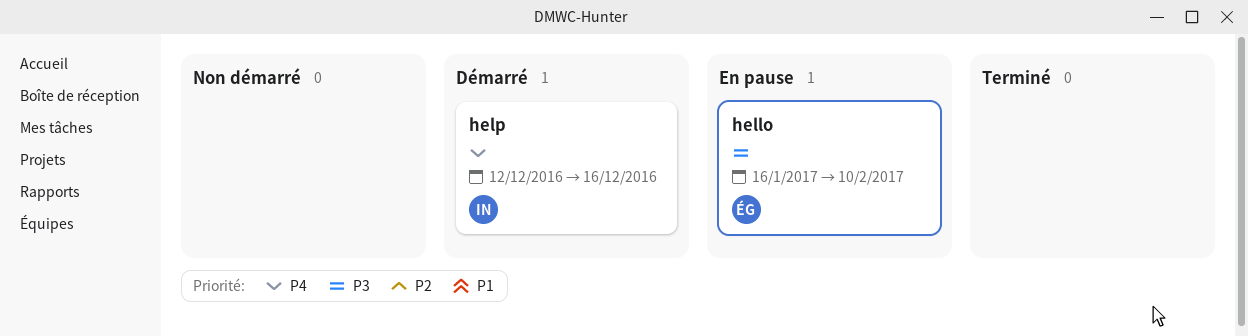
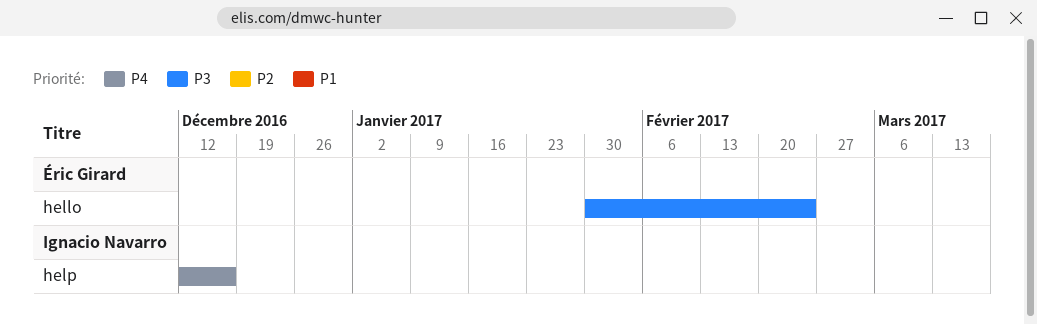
hello, start: Jan 16 -> Jan 30
hello, due: Feb 10 -> Feb 24

